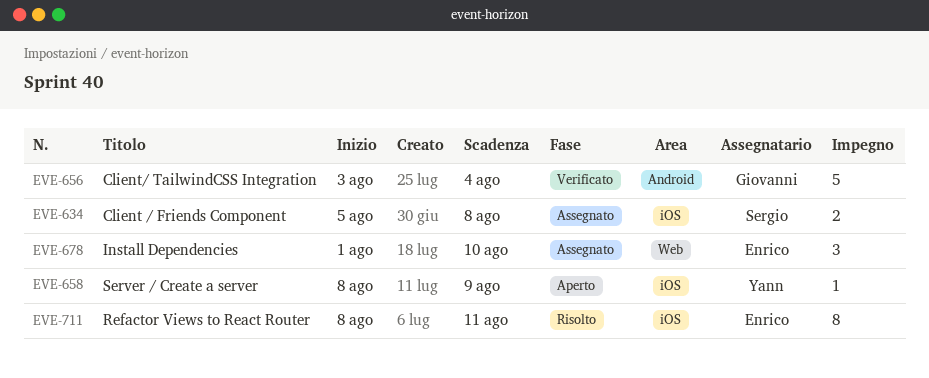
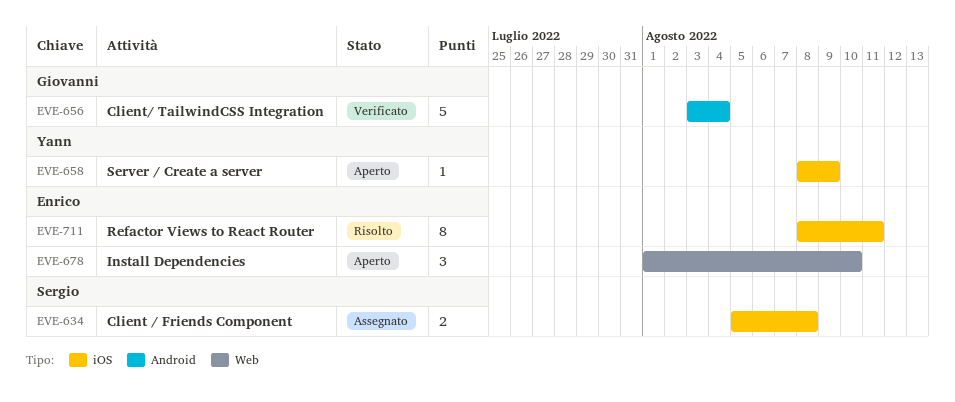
EVE-678, status: Assegnato -> Aperto

